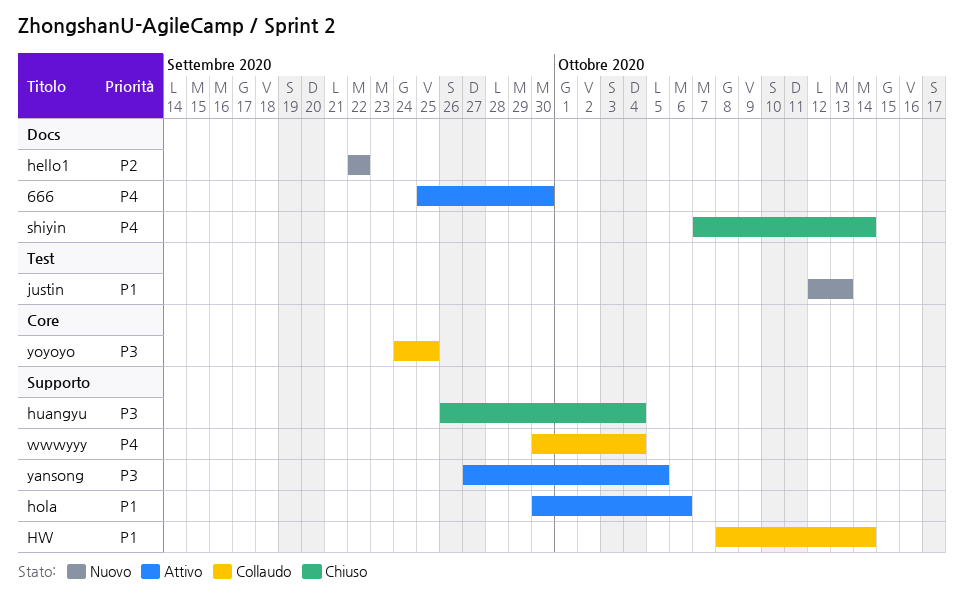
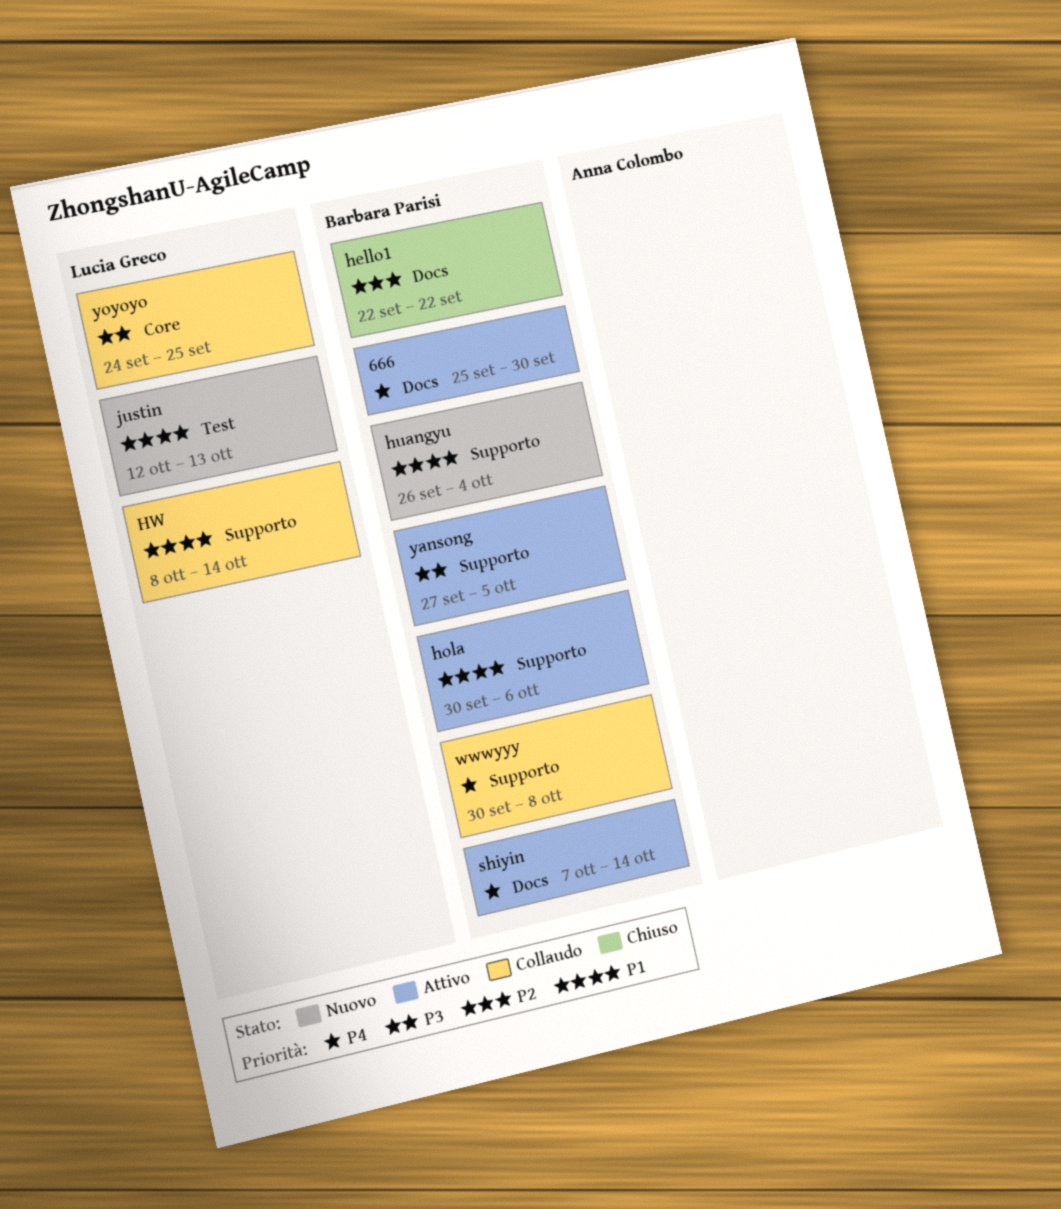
hello1, status: Nuovo -> Chiuso
huangyu, status: Chiuso -> Nuovo
huangyu, priority: P3 -> P1
shiyin, status: Chiuso -> Attivo
wwwyyy, due: Oct 4 -> Oct 8

